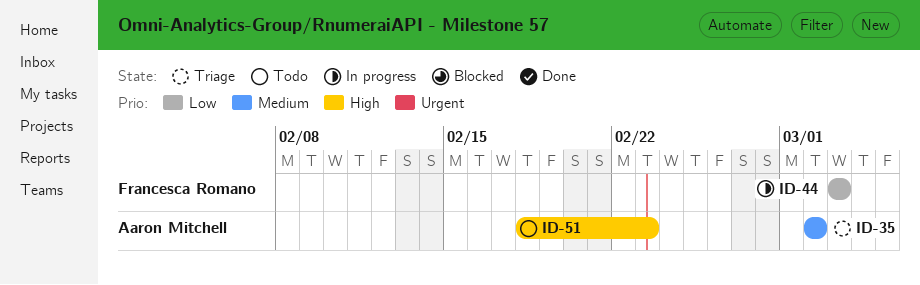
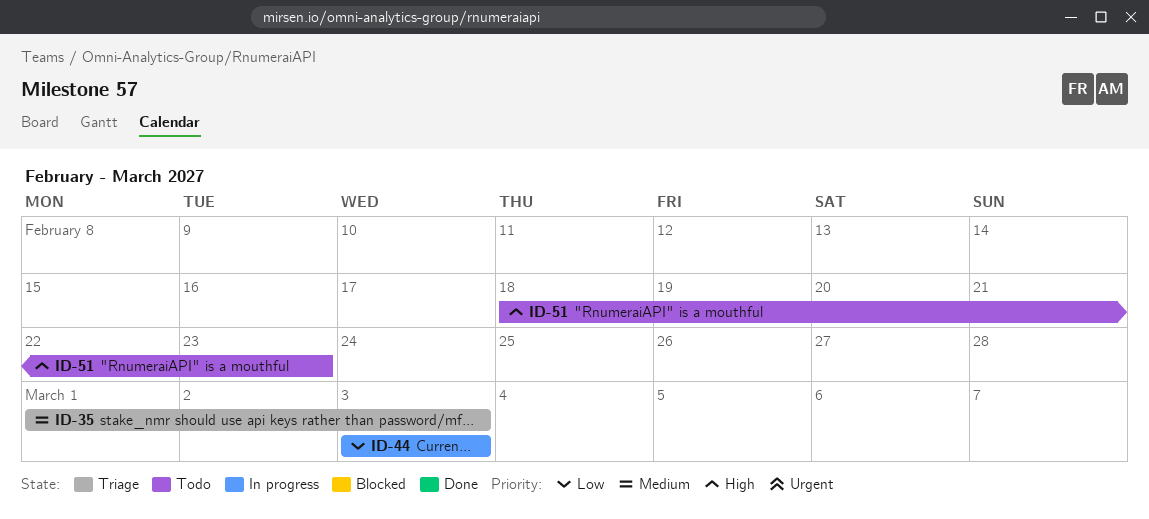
ID-35, start: Mar 2 -> Mar 1
ID-35, due: Mar 2 -> Mar 3

